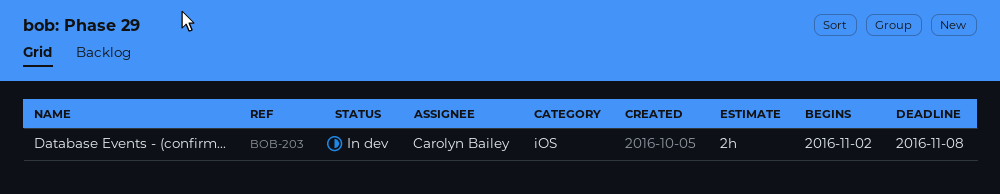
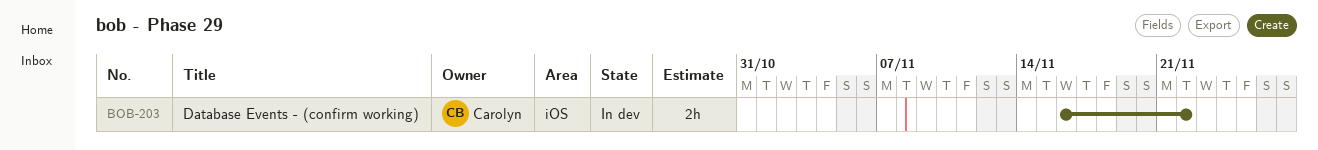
BOB-203, start: Nov 2 -> Nov 16
BOB-203, due: Nov 8 -> Nov 22

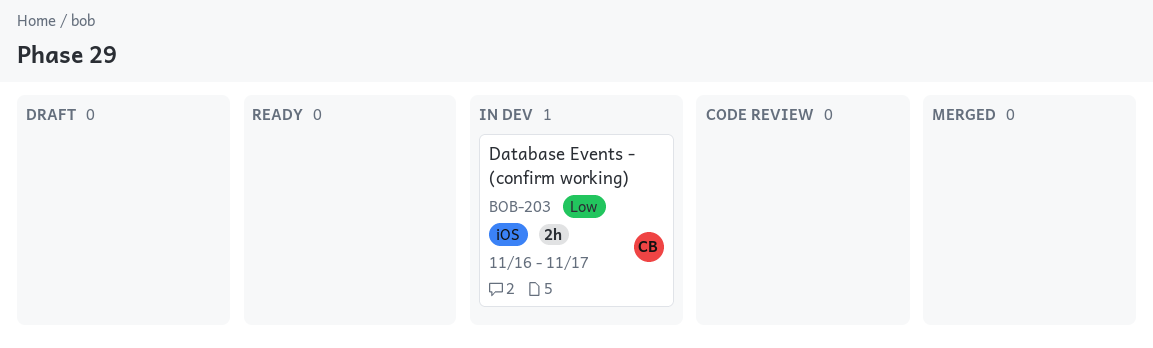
BOB-203, due: Nov 22 -> Nov 17

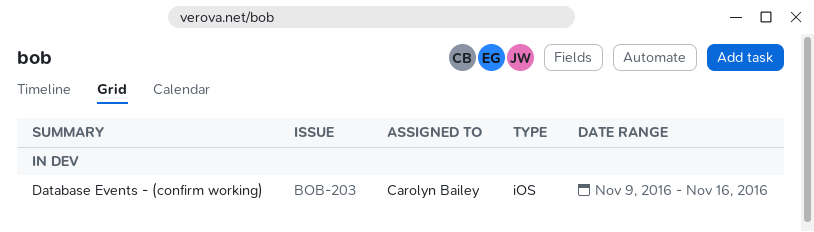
BOB-203, start: Nov 16 -> Nov 9
BOB-203, due: Nov 17 -> Nov 16

